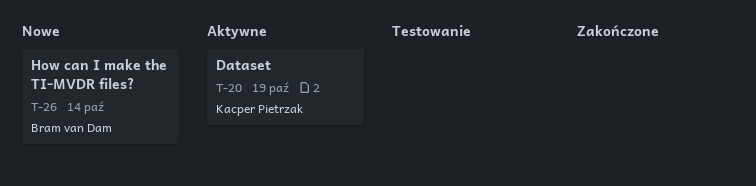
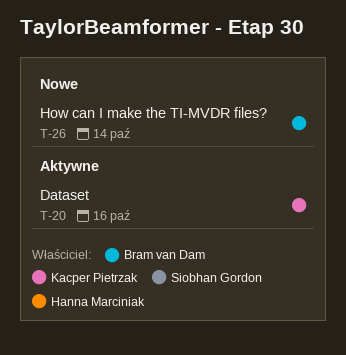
T-20, due: Oct 19 -> Oct 16

